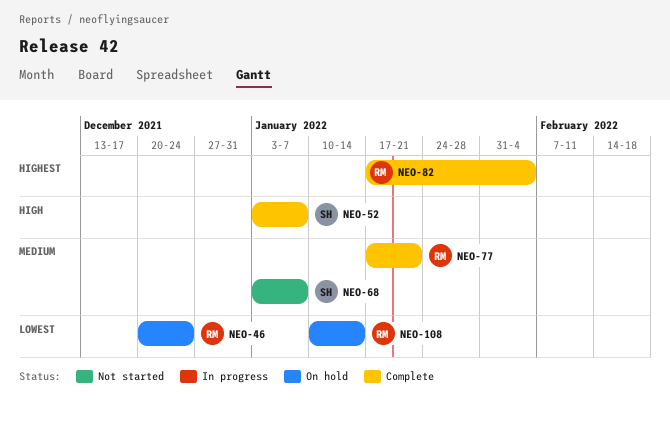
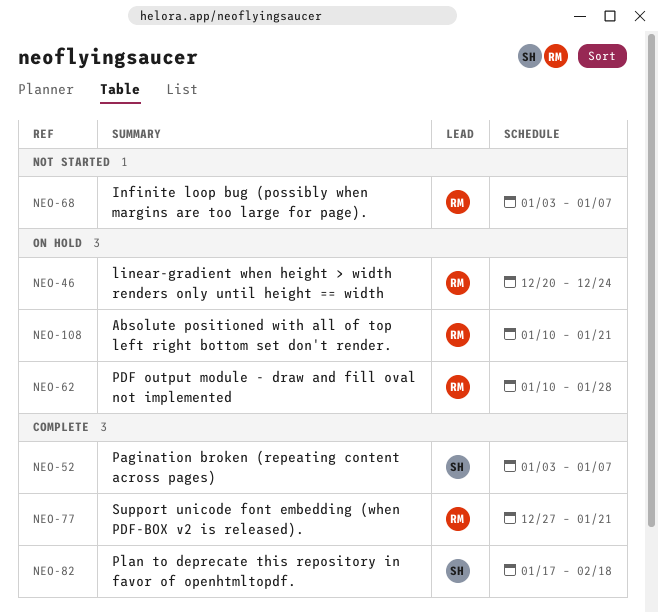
NEO-62: none -> present
NEO-68, owner: SH -> RM
NEO-77, start: Jan 17 -> Dec 27
NEO-82, owner: RM -> SH
NEO-82, due: Feb 4 -> Feb 18
NEO-108, due: Jan 14 -> Jan 21

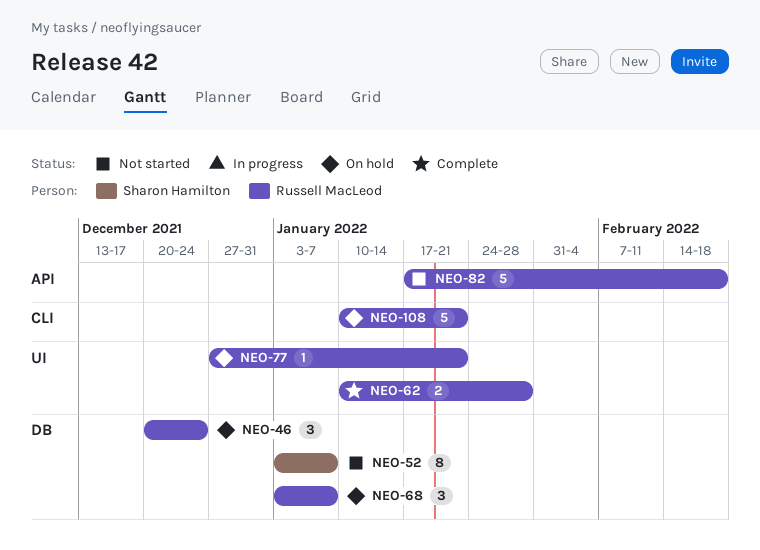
NEO-52, status: Complete -> Not started
NEO-62, status: On hold -> Complete
NEO-68, status: Not started -> On hold
NEO-77, status: Complete -> On hold
NEO-82, status: Complete -> Not started
NEO-82, owner: Sharon Hamilton -> Russell MacLeod

